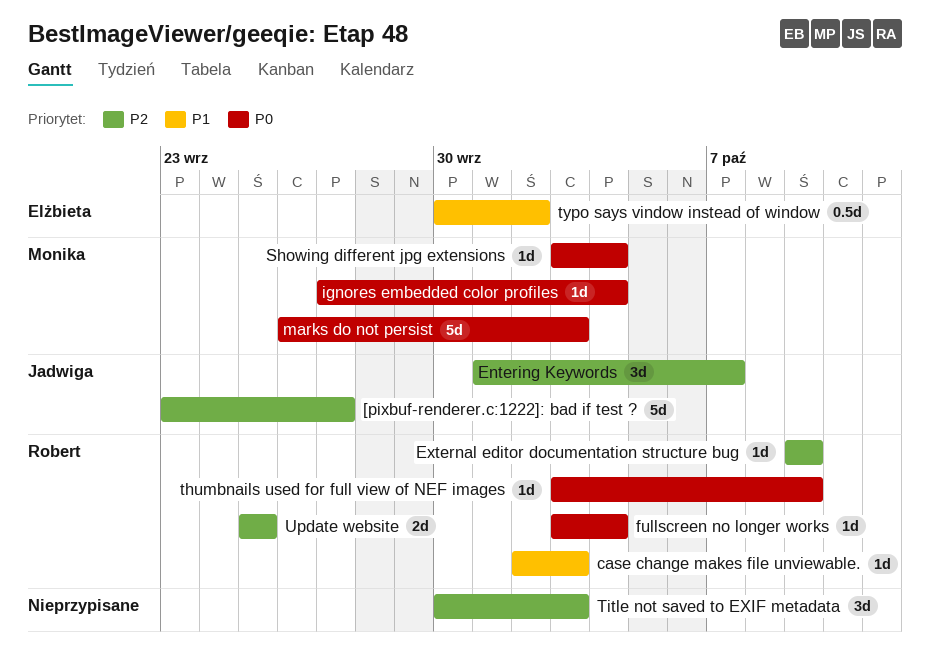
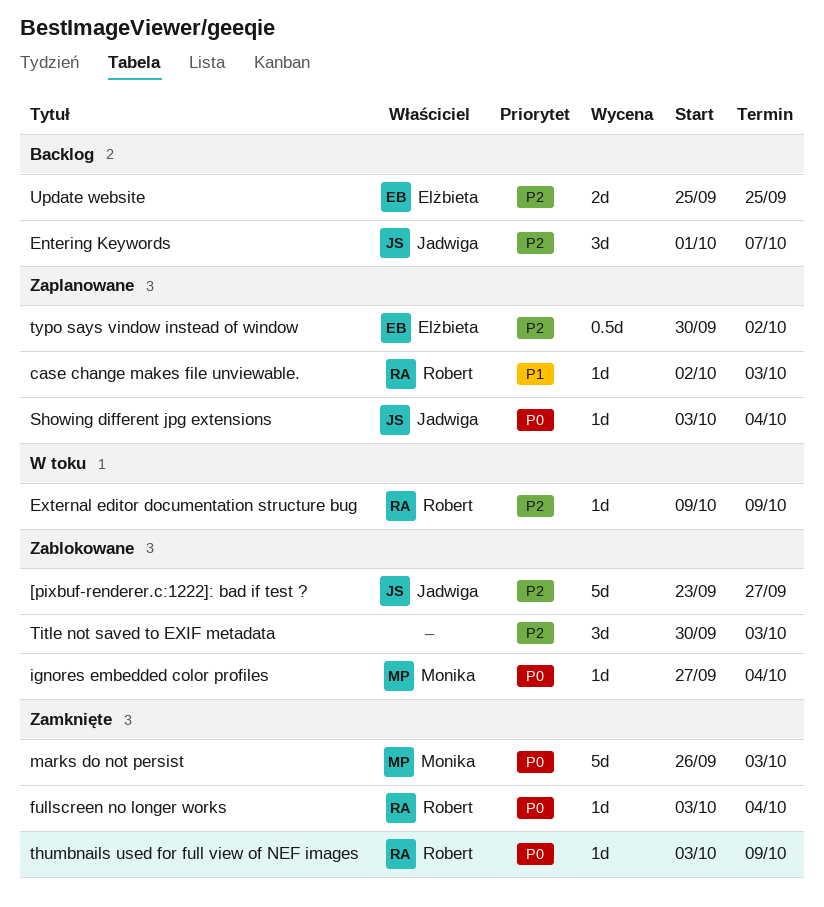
Showing different jpg extensions, owner: Monika -> Jadwiga
typo says vindow instead of window, priority: P1 -> P2
Update website, owner: Robert -> Elżbieta

